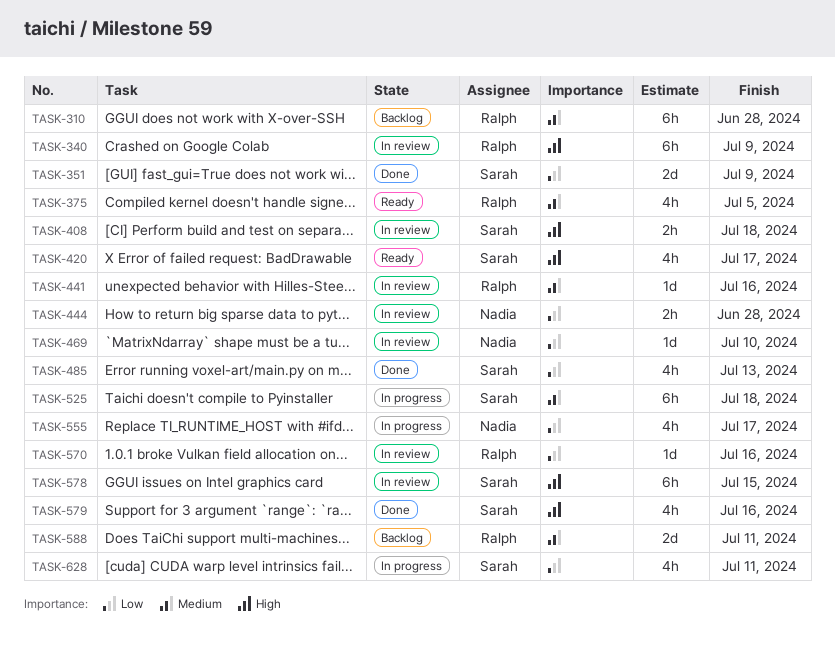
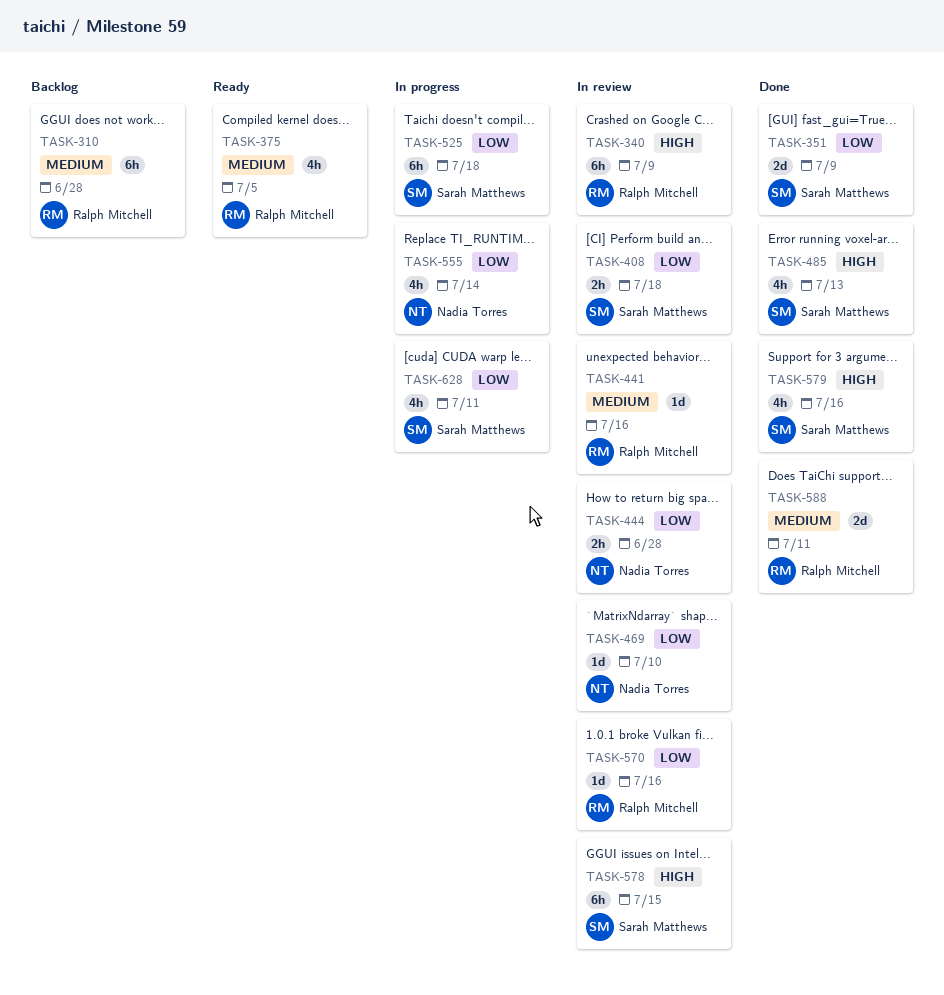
TASK-408, priority: High -> Low
TASK-420: present -> none
TASK-485, priority: Low -> High
TASK-525, priority: Medium -> Low
TASK-555, due: Jul 17 -> Jul 14
TASK-588, status: Backlog -> Done

